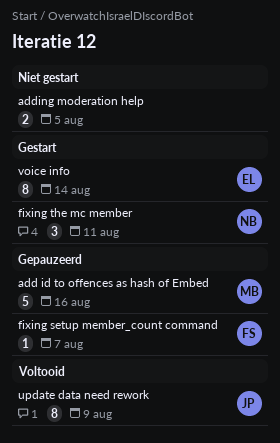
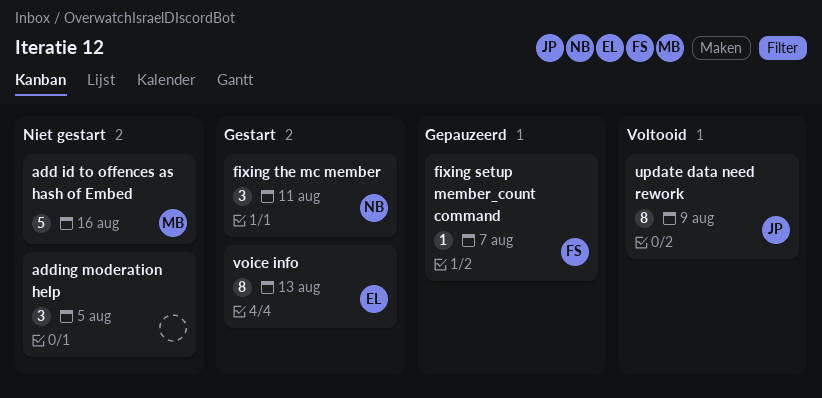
add id to offences as hash of Embed, status: Gepauzeerd -> Niet gestart
adding moderation help, estimate: 2 -> 3
voice info, due: Aug 14 -> Aug 13

